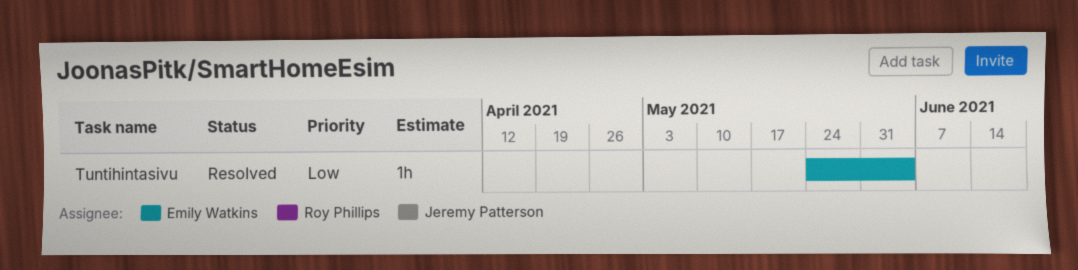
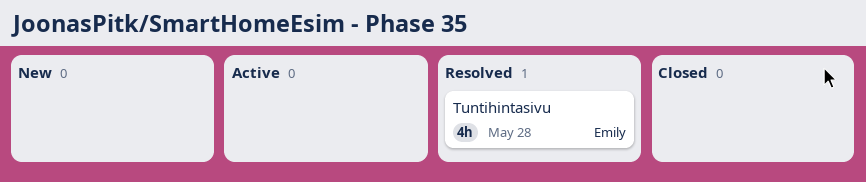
Tuntihintasivu, estimate: 1h -> 4h
Tuntihintasivu, due: Jun 4 -> May 28

